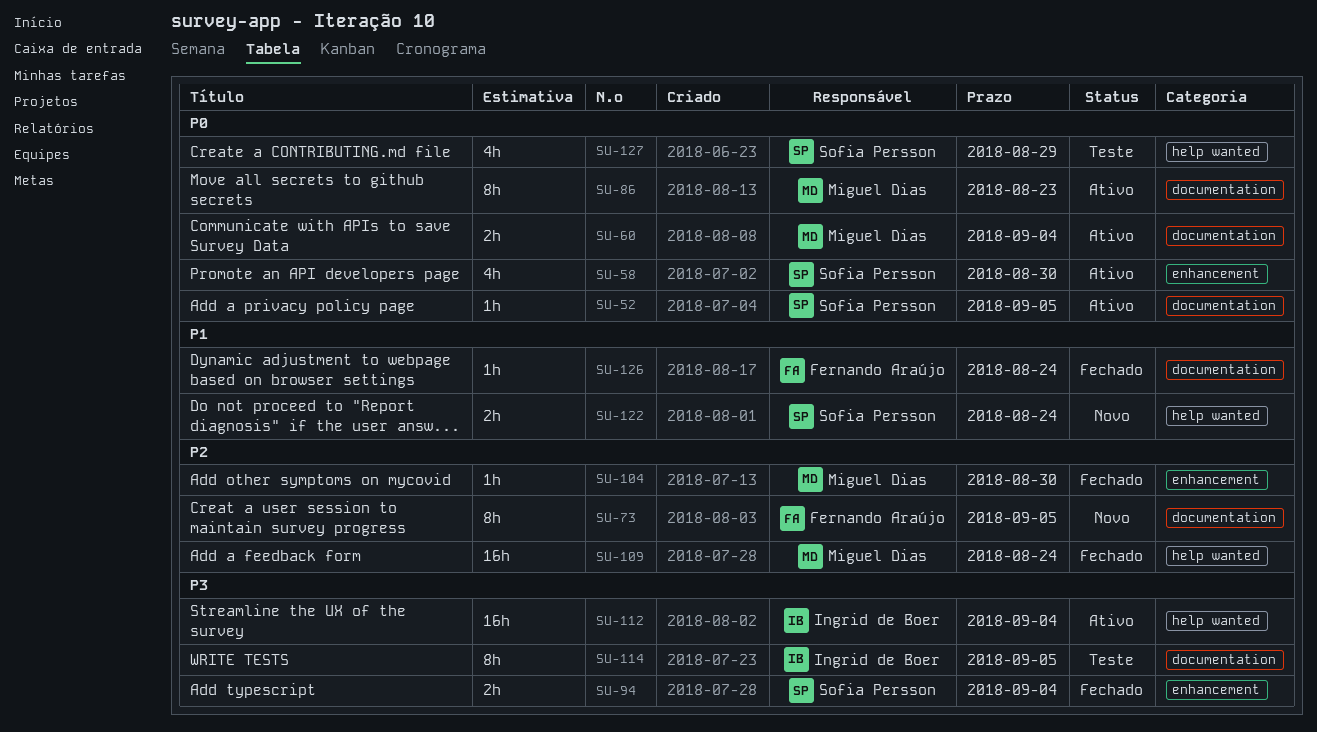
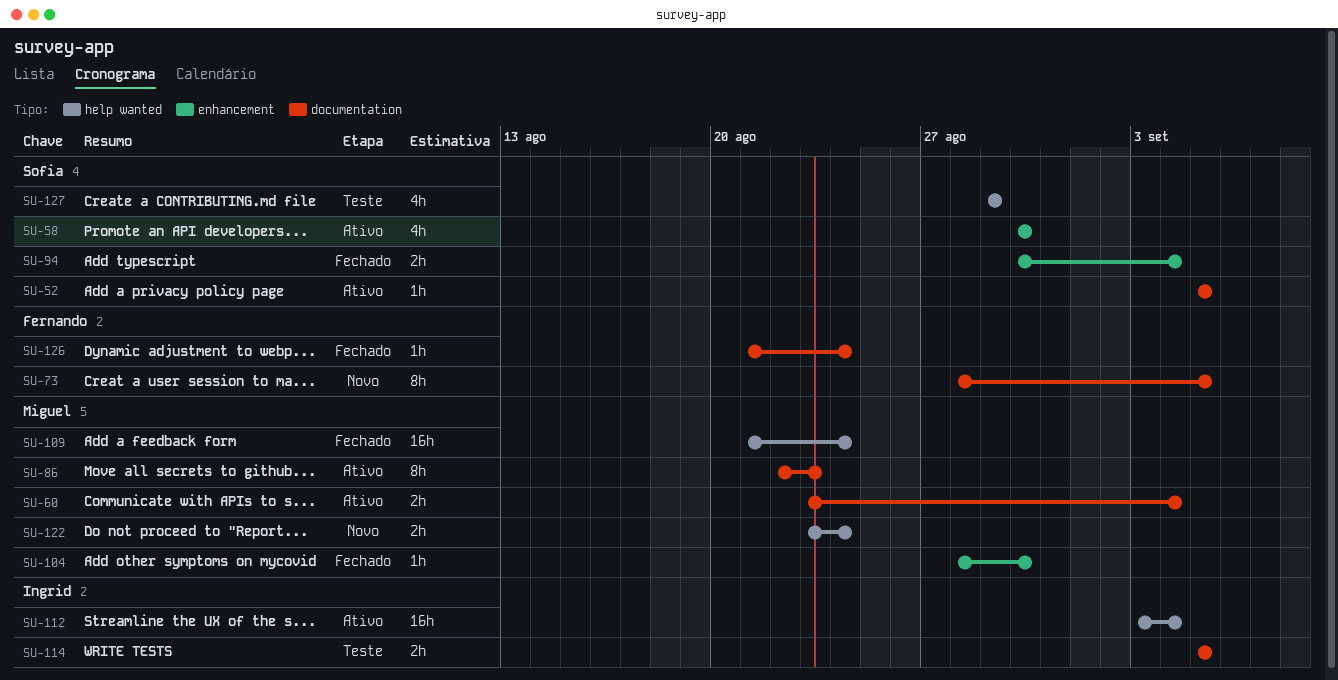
SU-114, estimate: 8h -> 2h
SU-122, owner: Sofia Persson -> Miguel Dias

